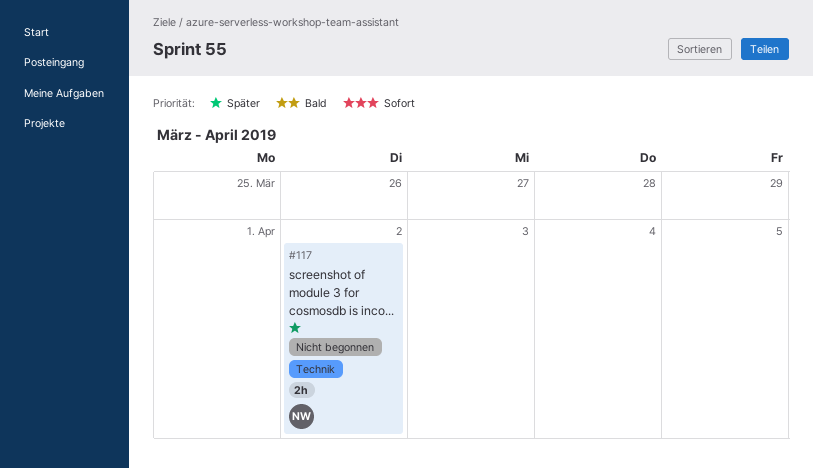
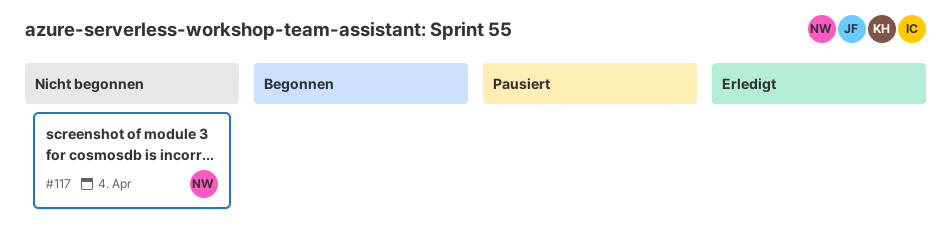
#117, due: Apr 2 -> Apr 4

